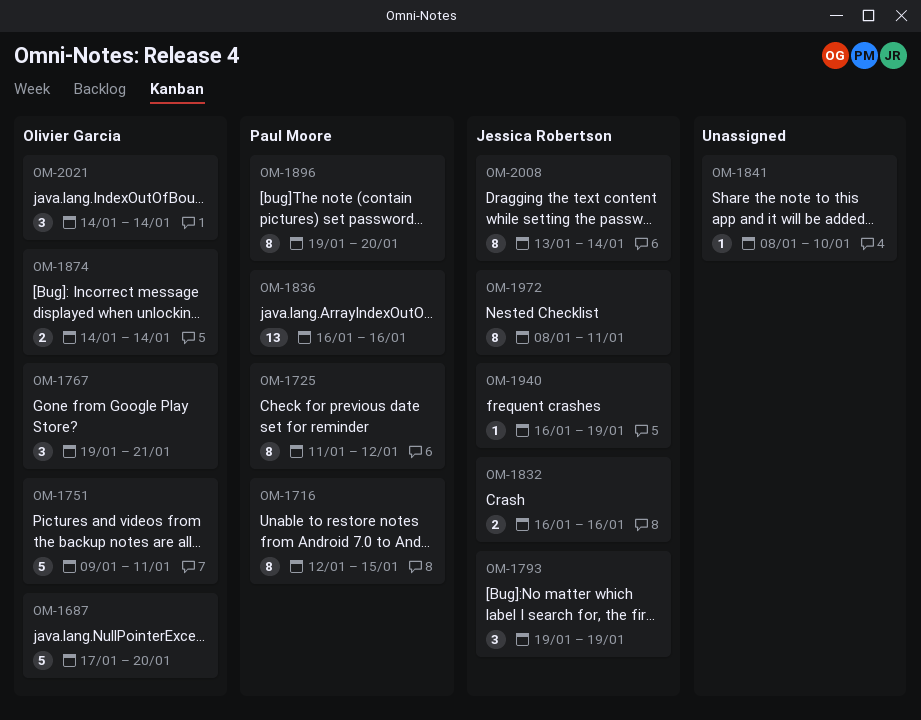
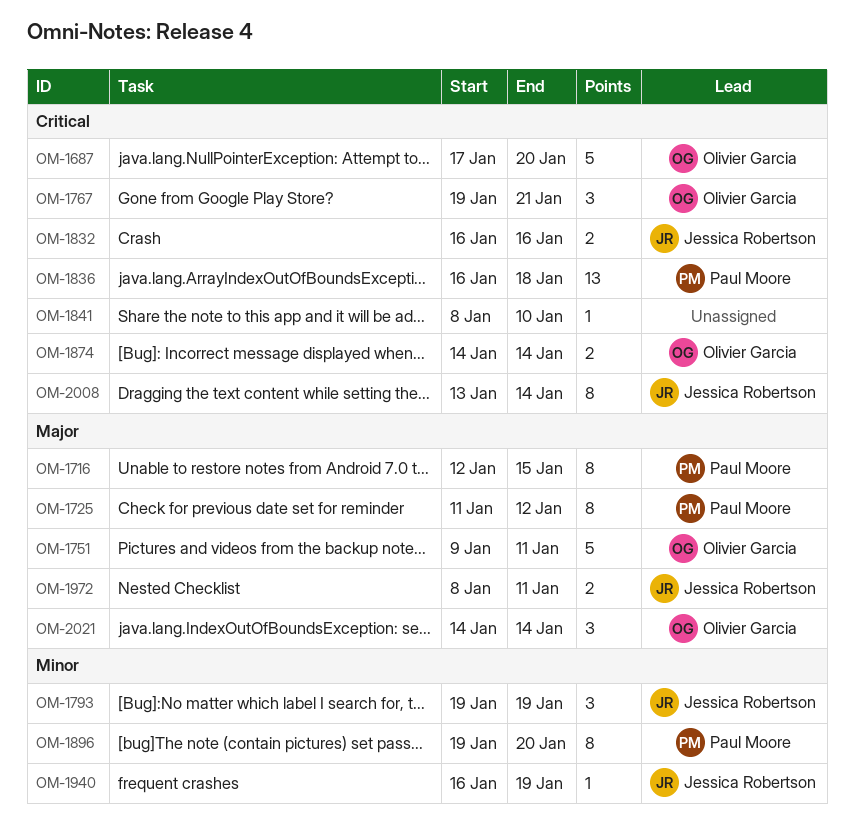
OM-1836, due: Jan 16 -> Jan 18
OM-1972, estimate: 8 -> 2

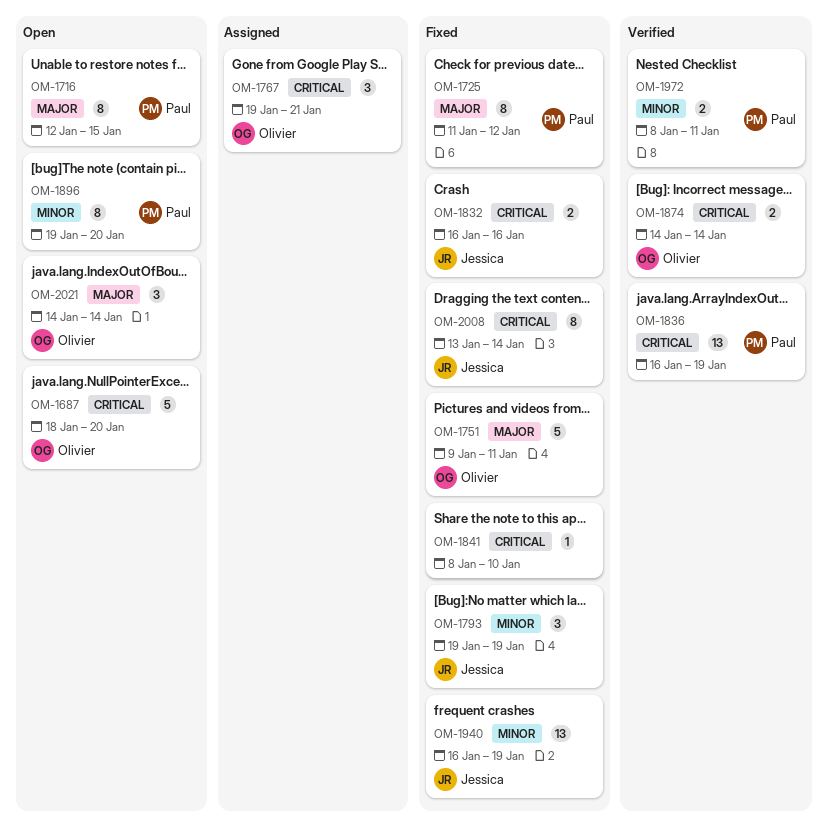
OM-1687, start: Jan 17 -> Jan 18
OM-1836, due: Jan 18 -> Jan 19
OM-1940, estimate: 1 -> 13
OM-1972, owner: Jessica Robertson -> Paul Moore
OM-1972, priority: Major -> Minor

